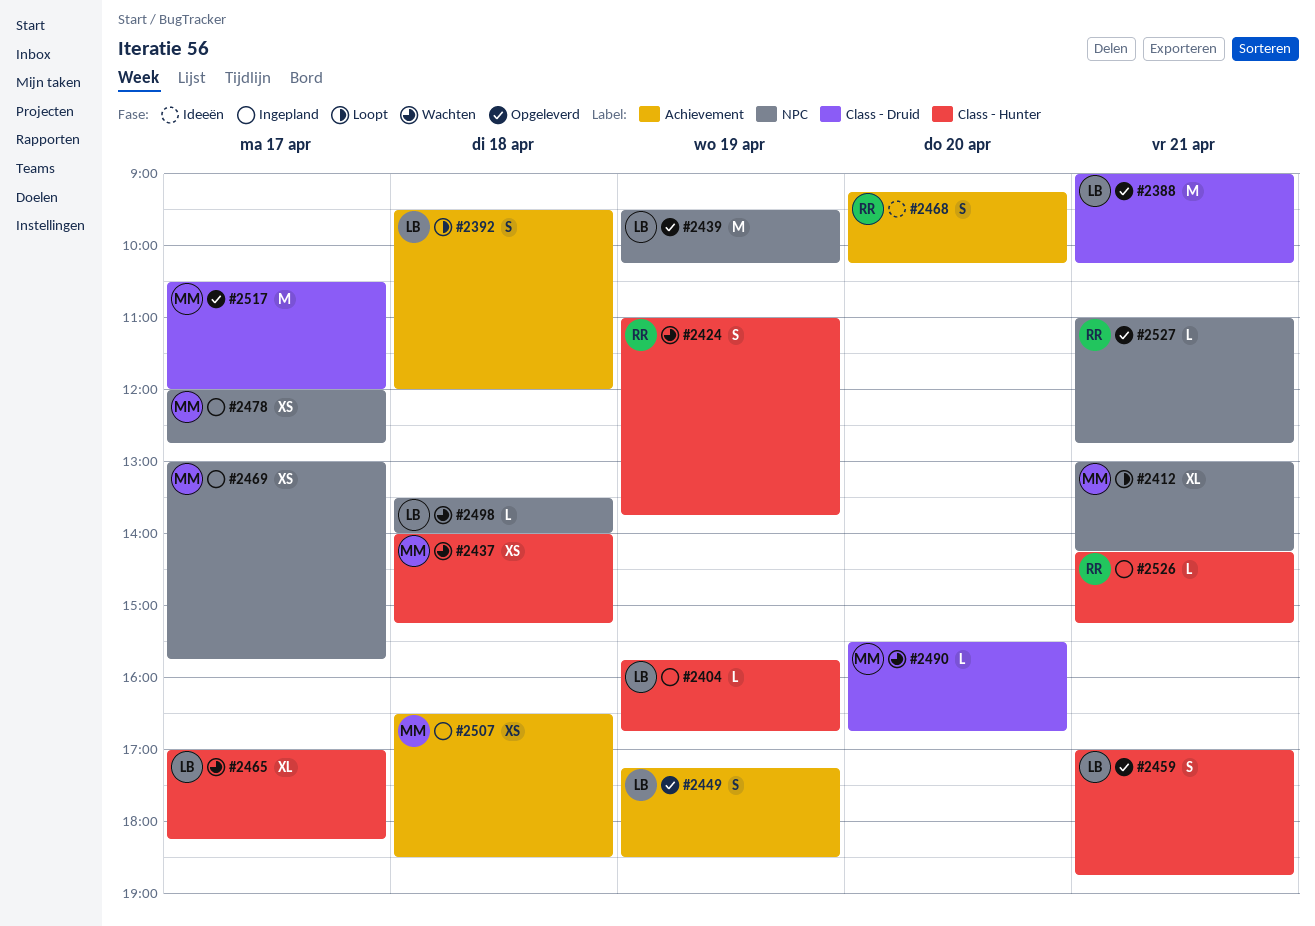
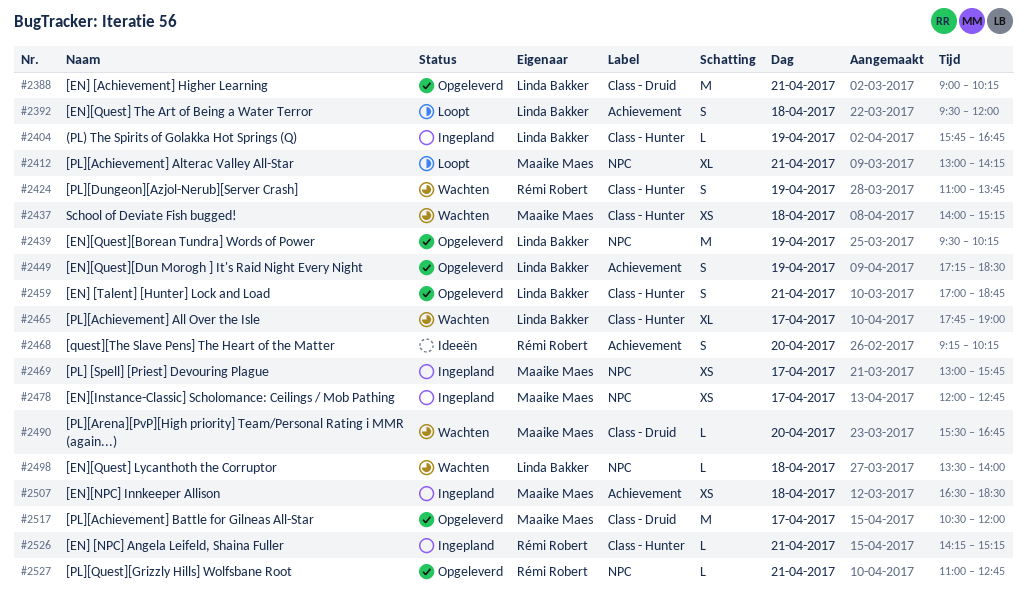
#2465, begins: 17:00 -> 17:45
#2465, ends: 18:15 -> 19:00

